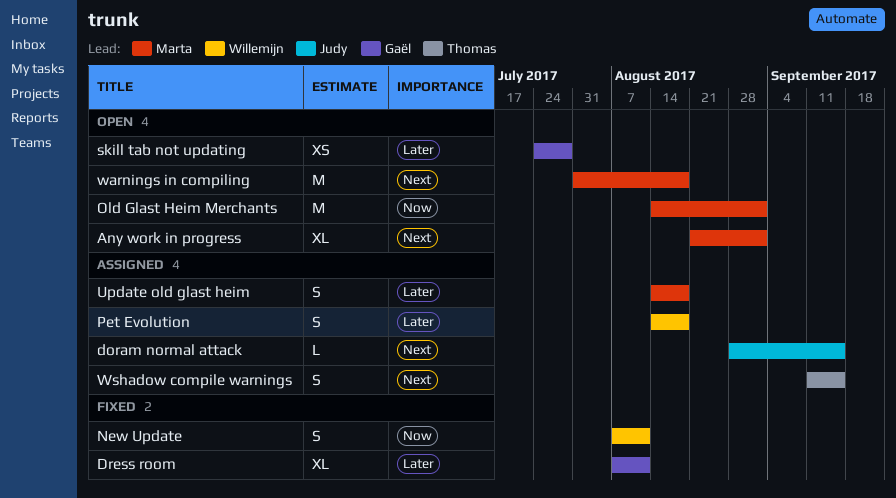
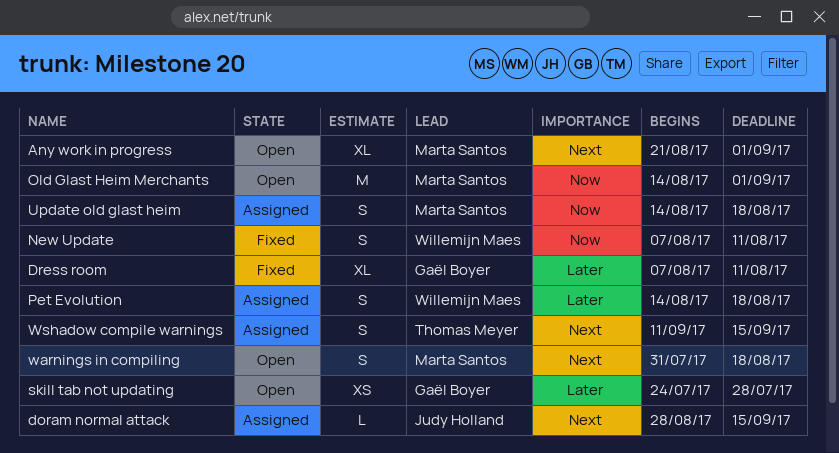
Update old glast heim, priority: Later -> Now
warnings in compiling, estimate: M -> S

